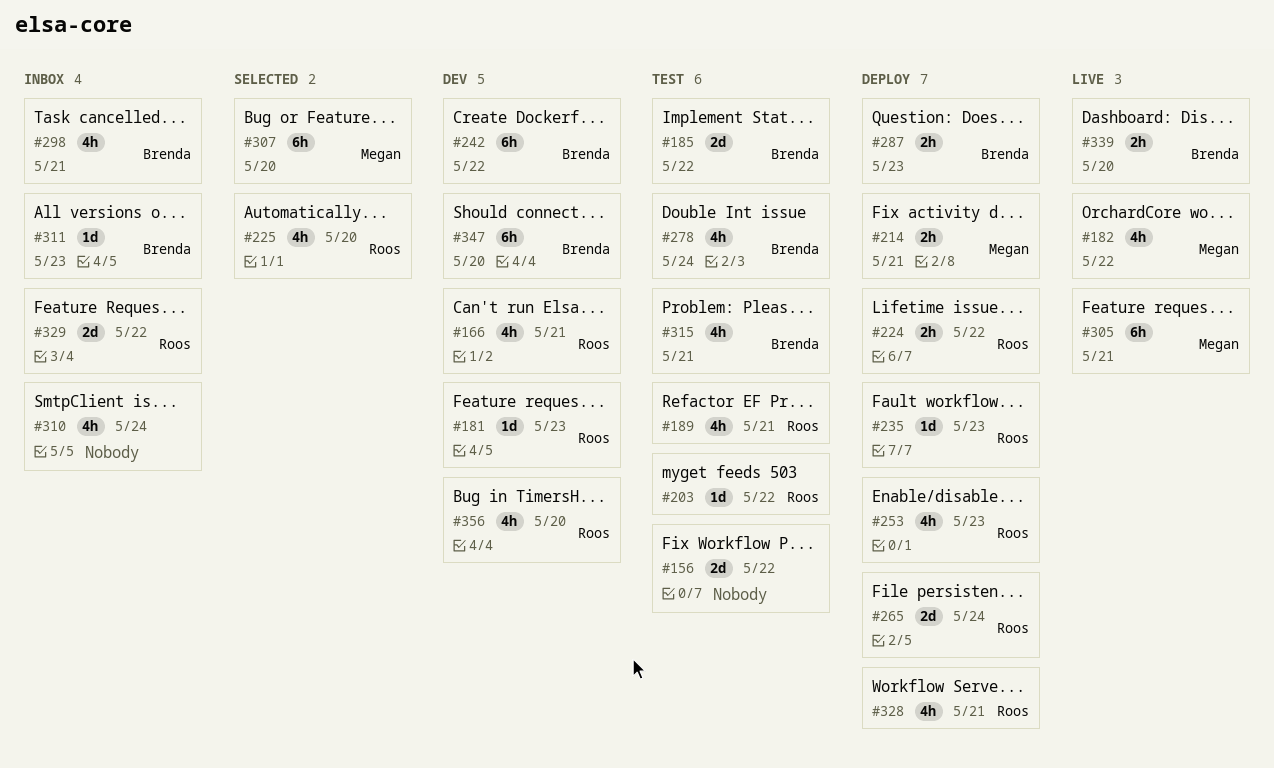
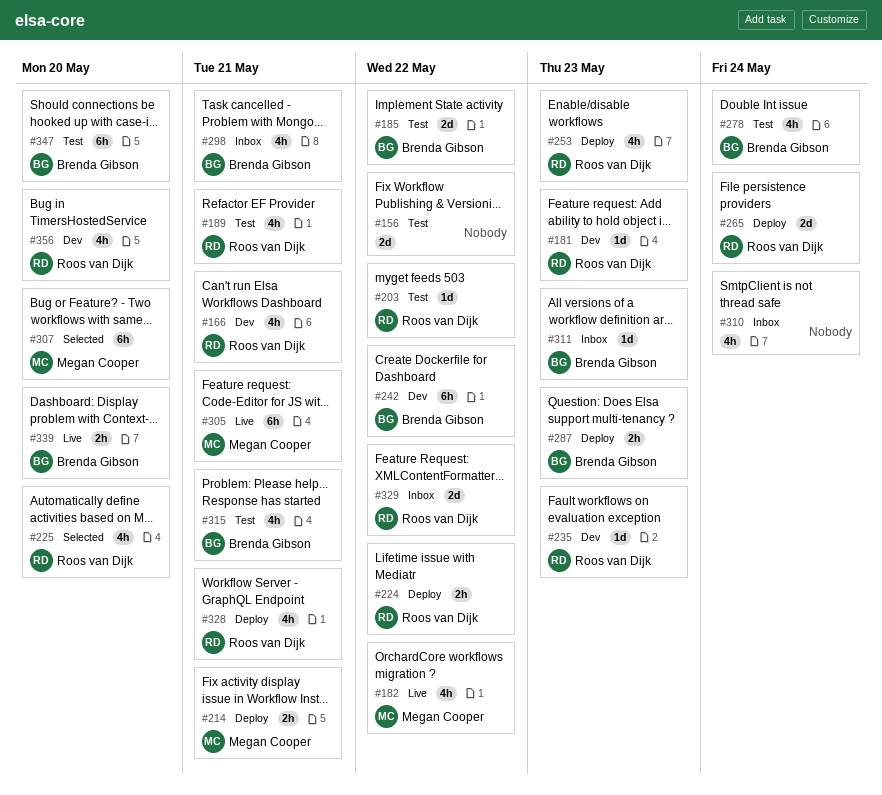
#235, status: Deploy -> Dev
#347, status: Dev -> Test

